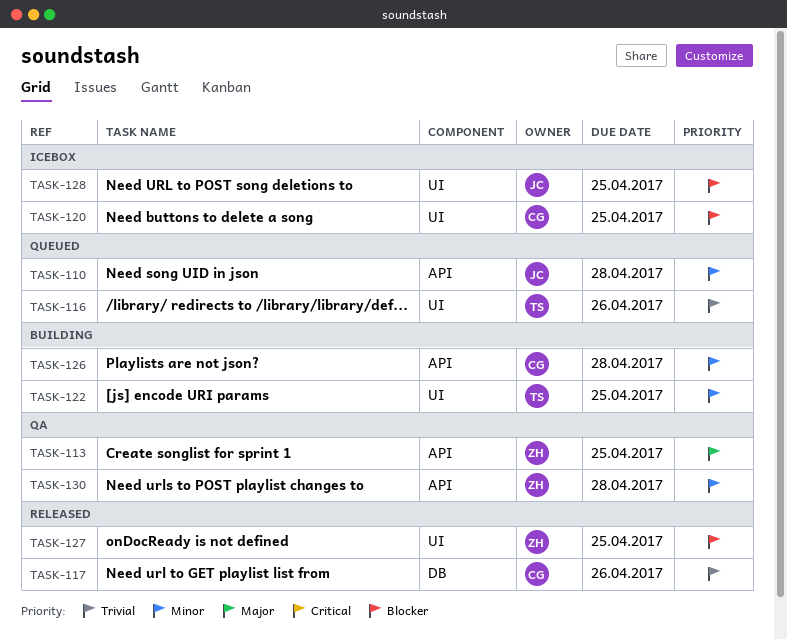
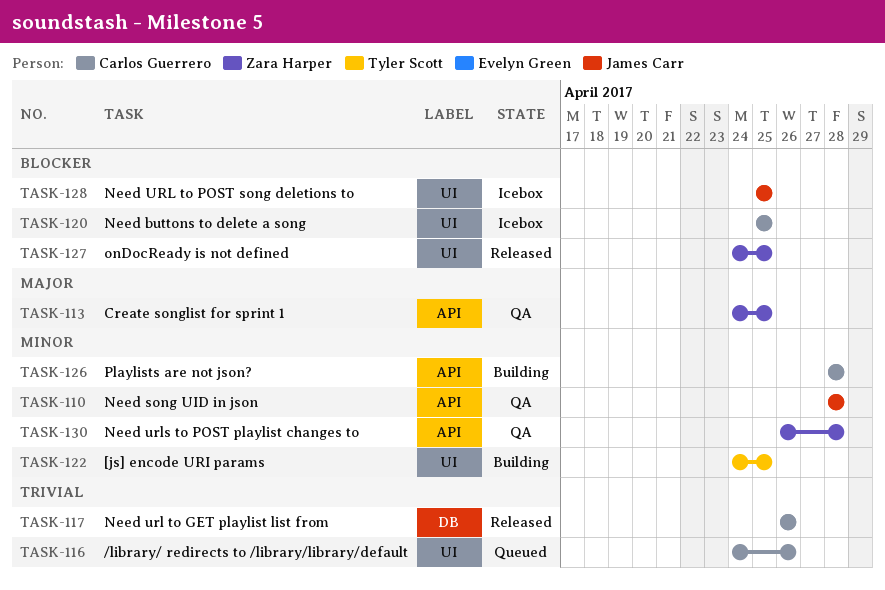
TASK-110, status: Queued -> QA
TASK-116, owner: Tyler Scott -> Carlos Guerrero

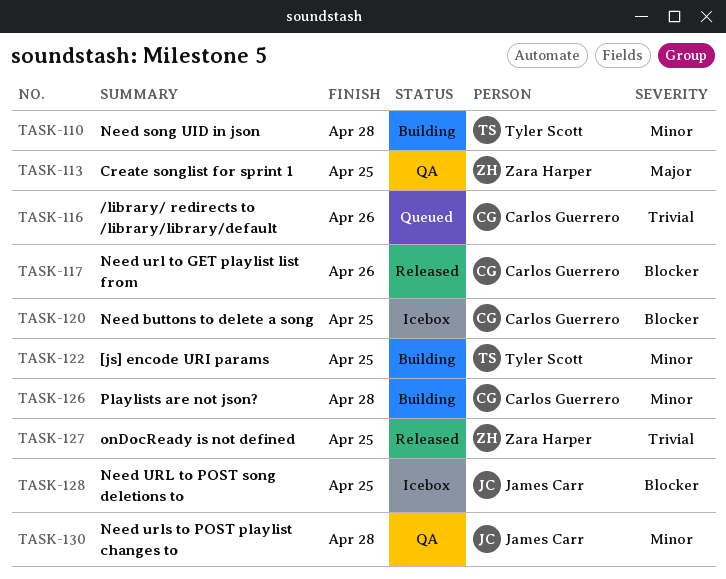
TASK-110, status: QA -> Building
TASK-110, owner: James Carr -> Tyler Scott
TASK-117, priority: Trivial -> Blocker
TASK-127, priority: Blocker -> Trivial
TASK-130, owner: Zara Harper -> James Carr

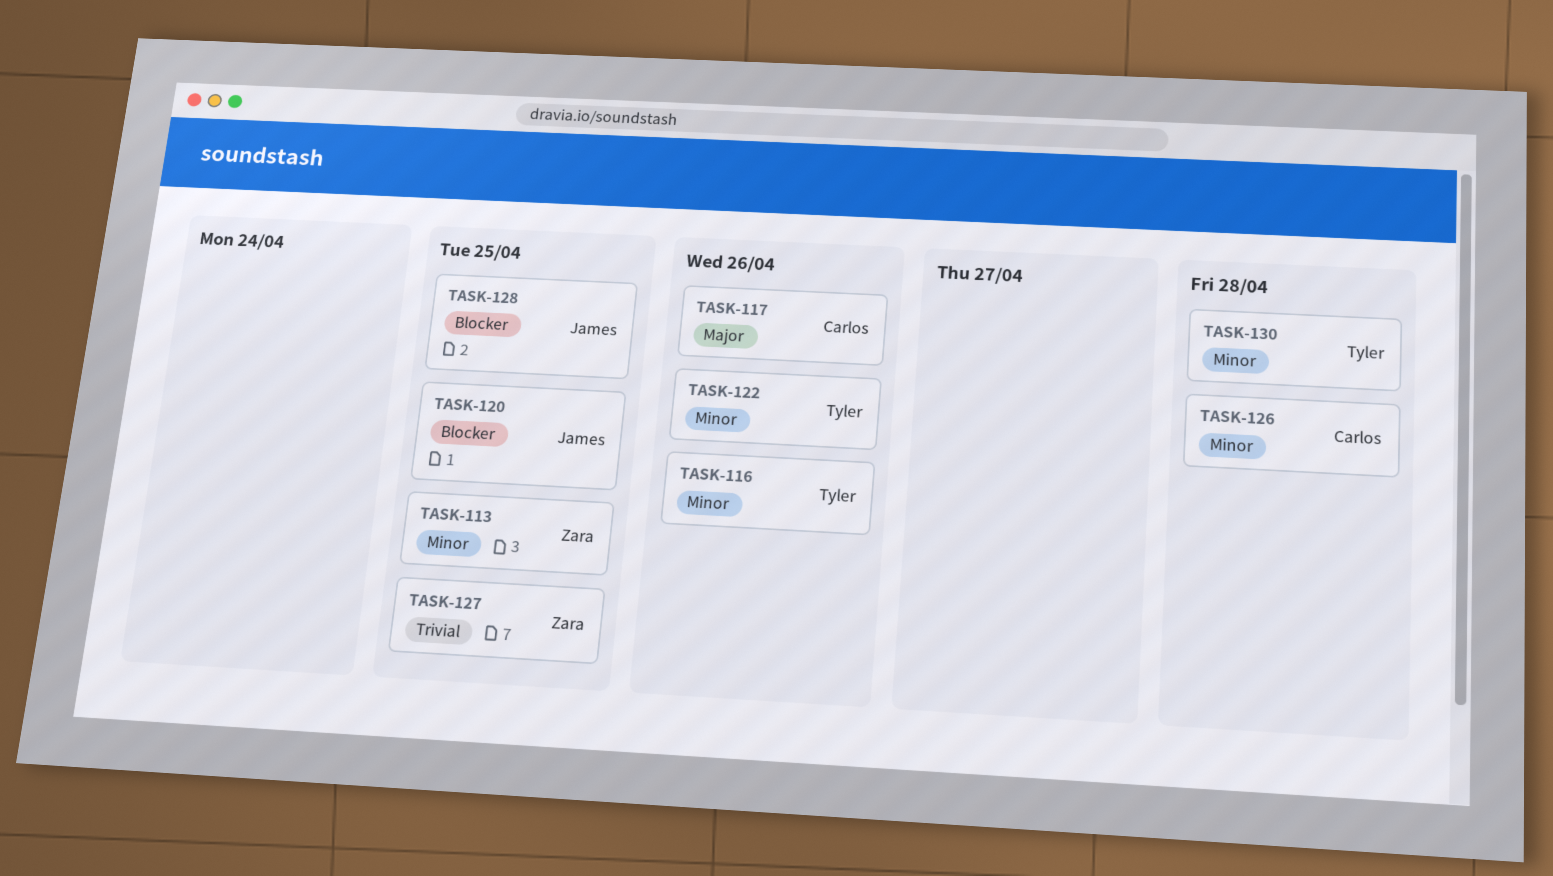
TASK-110: present -> none
TASK-113, priority: Major -> Minor
TASK-116, owner: Carlos Guerrero -> Tyler Scott
TASK-116, priority: Trivial -> Minor
TASK-117, priority: Blocker -> Major
TASK-120, owner: Carlos Guerrero -> James Carr
TASK-122, due: Apr 25 -> Apr 26
TASK-130, owner: James Carr -> Tyler Scott

